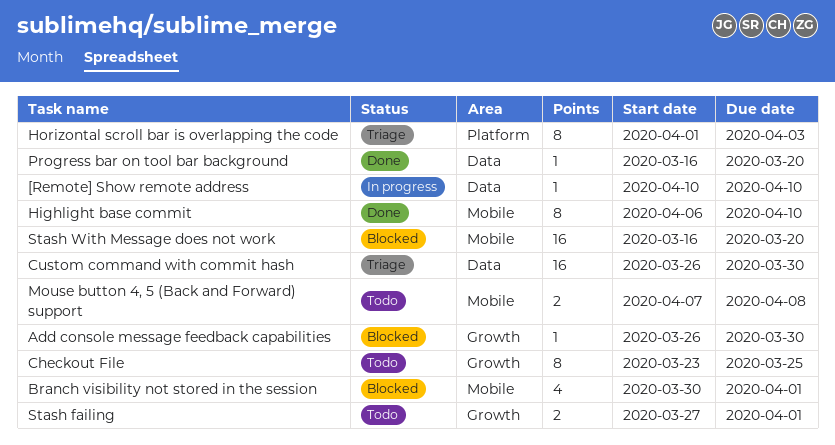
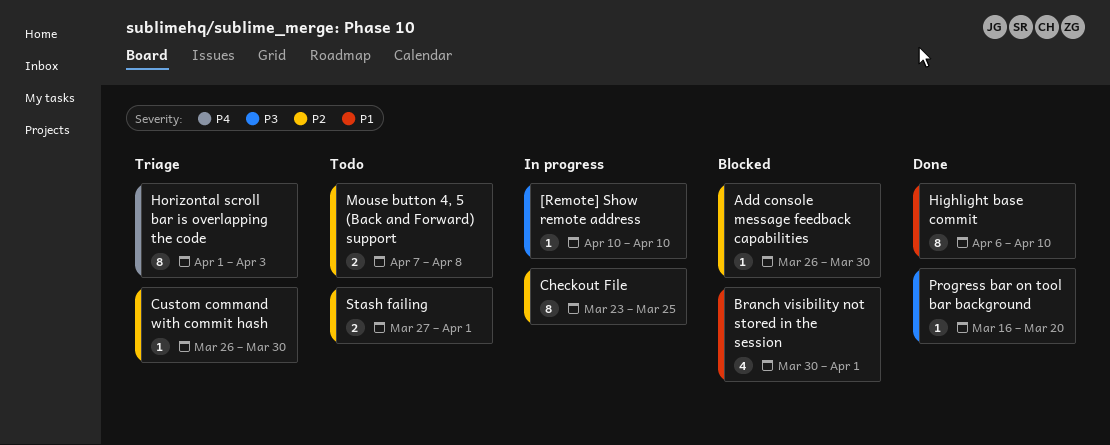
Checkout File, status: Todo -> In progress
Custom command with commit hash, estimate: 16 -> 1
Stash With Message does not work: present -> none

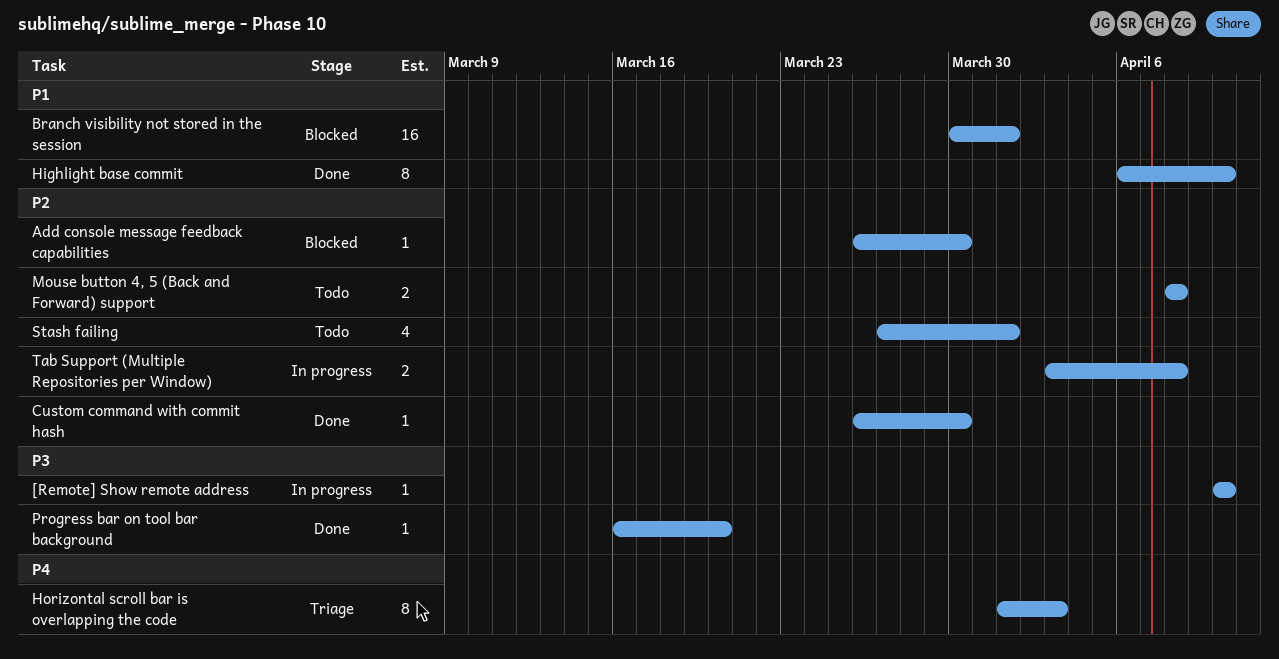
Branch visibility not stored in the session, estimate: 4 -> 16
Checkout File: present -> none
Custom command with commit hash, status: Triage -> Done
Mouse button 4, 5 (Back and Forward) support, start: Apr 7 -> Apr 8
Stash failing, estimate: 2 -> 4
Tab Support (Multiple Repositories per Window): none -> present

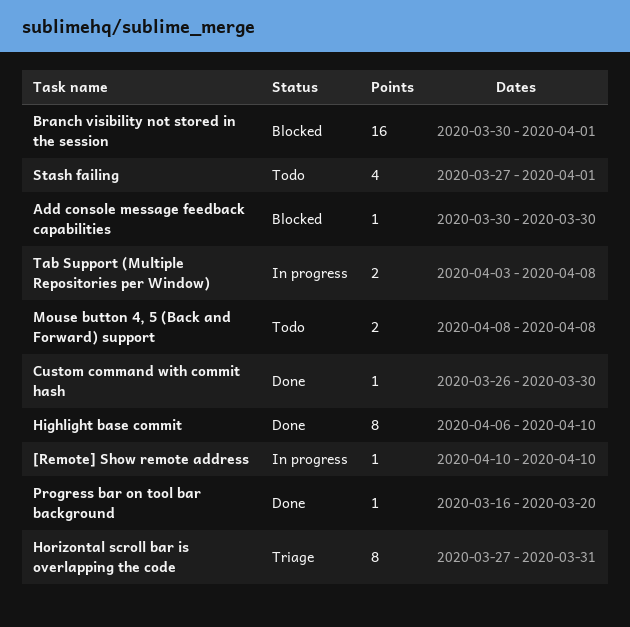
Add console message feedback capabilities, start: Mar 26 -> Mar 30
Horizontal scroll bar is overlapping the code, start: Apr 1 -> Mar 27
Horizontal scroll bar is overlapping the code, due: Apr 3 -> Mar 31

